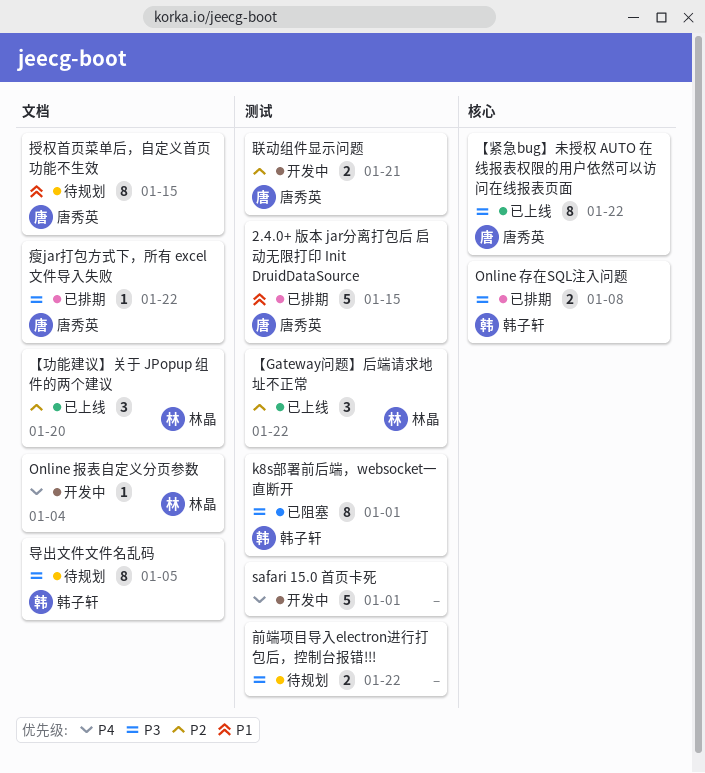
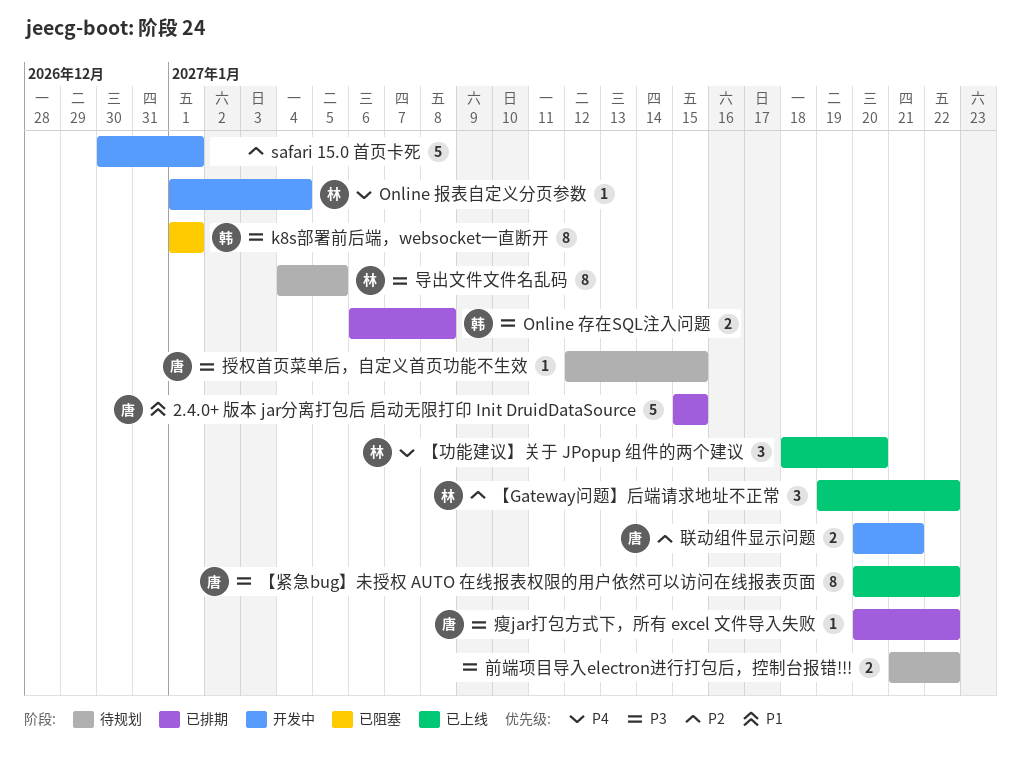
safari 15.0 首页卡死, priority: P4 -> P2
【功能建议】关于 JPopup 组件的两个建议, priority: P2 -> P4
导出文件文件名乱码, owner: 韩子轩 -> 林晶
授权首页菜单后，自定义首页功能不生效, priority: P1 -> P3
授权首页菜单后，自定义首页功能不生效, estimate: 8 -> 1

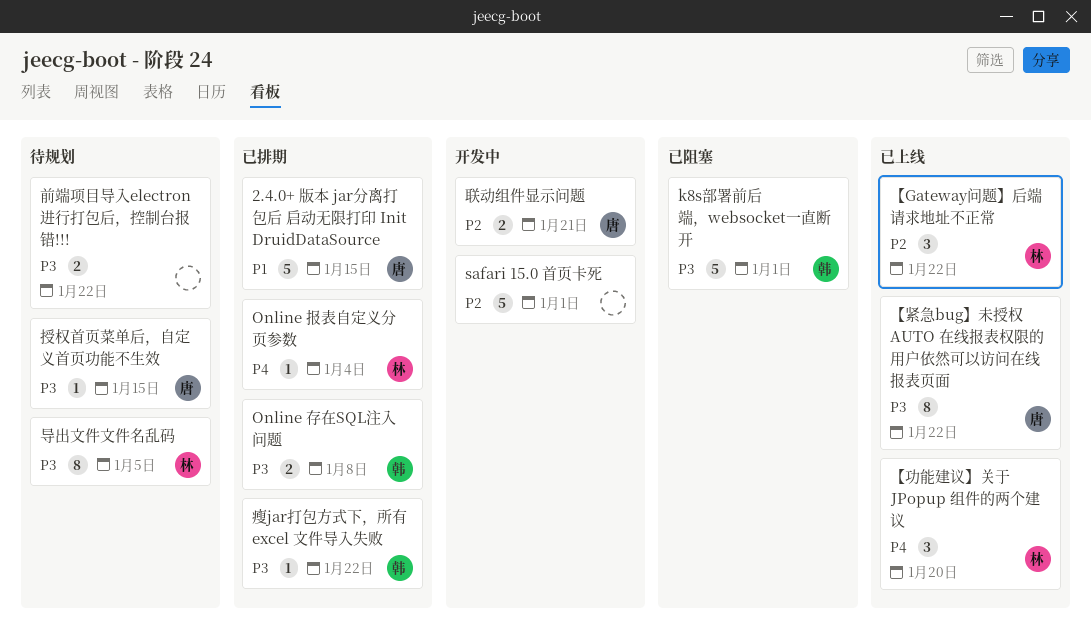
k8s部署前后端，websocket一直断开, estimate: 8 -> 5
Online 报表自定义分页参数, status: 开发中 -> 已排期
瘦jar打包方式下，所有 excel 文件导入失败, owner: 唐 -> 韩

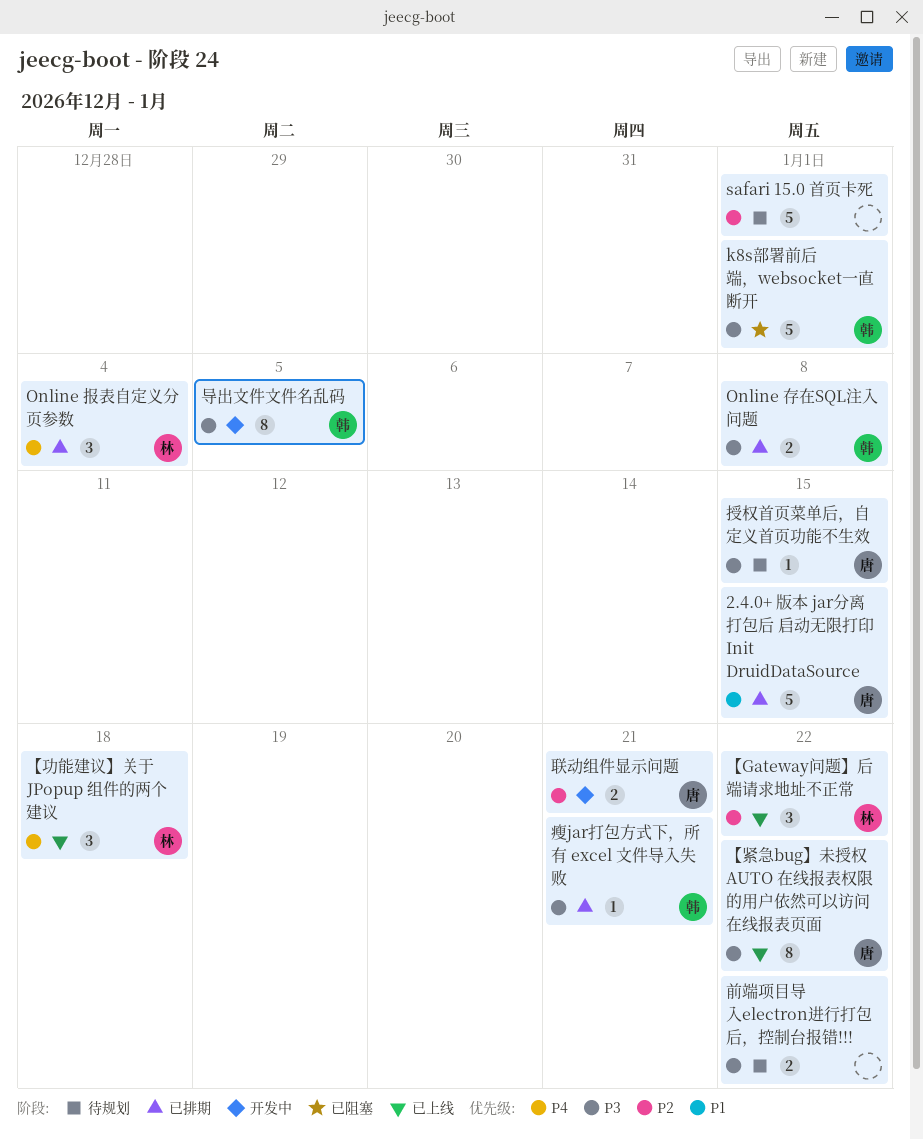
Online 报表自定义分页参数, estimate: 1 -> 3
safari 15.0 首页卡死, status: 开发中 -> 待规划
【功能建议】关于 JPopup 组件的两个建议, due: Jan 20 -> Jan 18
导出文件文件名乱码, status: 待规划 -> 开发中
导出文件文件名乱码, owner: 林 -> 韩
瘦jar打包方式下，所有 excel 文件导入失败, due: Jan 22 -> Jan 21

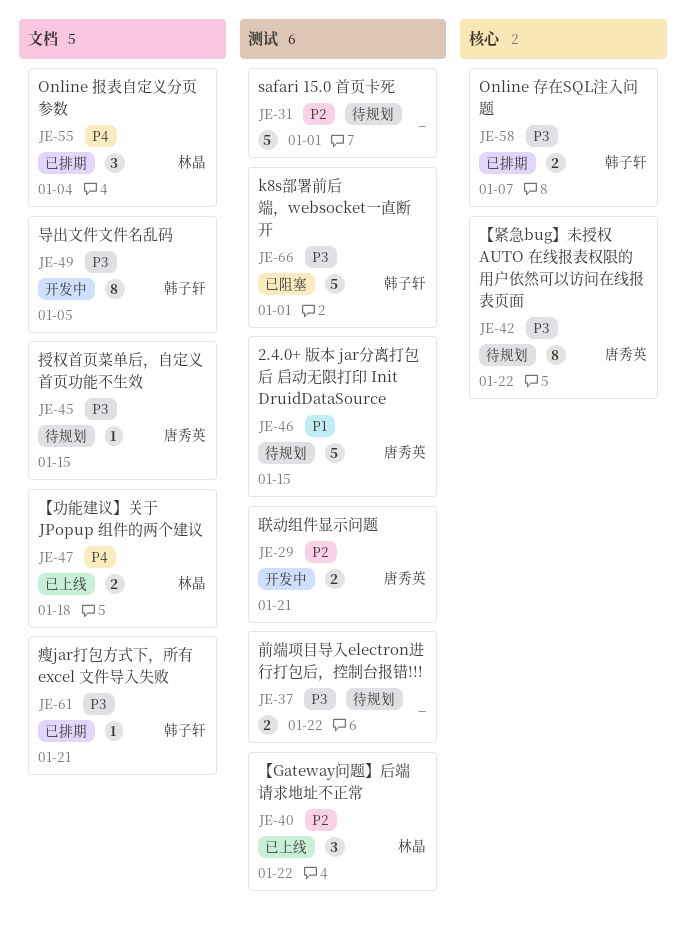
2.4.0+ 版本 jar分离打包后 启动无限打印 Init DruidDataSource, status: 已排期 -> 待规划
Online 存在SQL注入问题, due: Jan 8 -> Jan 7
【功能建议】关于 JPopup 组件的两个建议, estimate: 3 -> 2
【紧急bug】未授权 AUTO 在线报表权限的用户依然可以访问在线报表页面, status: 已上线 -> 待规划

